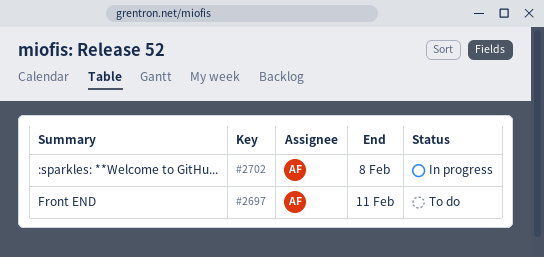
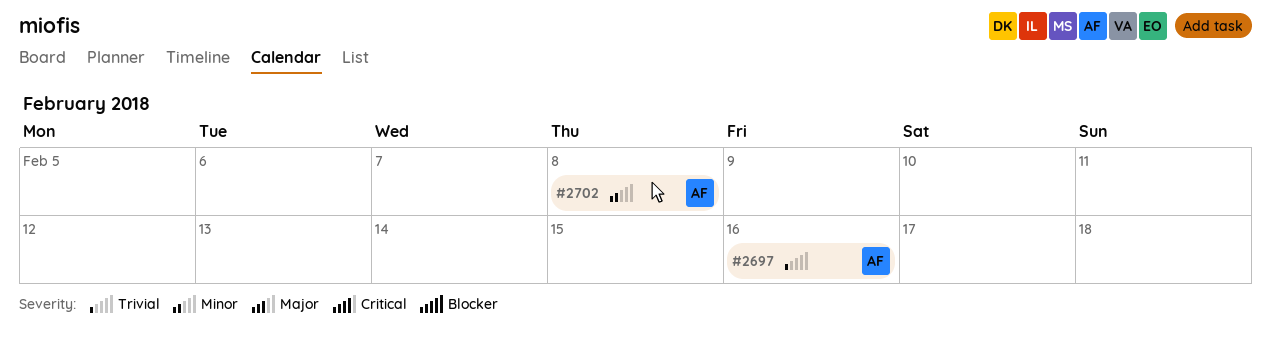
#2697, due: Feb 11 -> Feb 16

